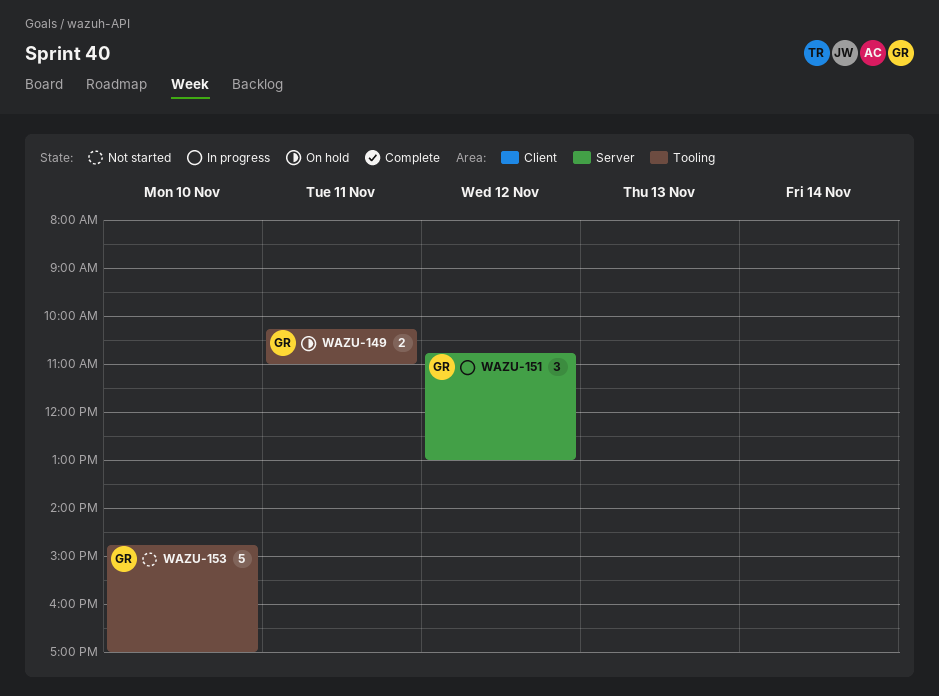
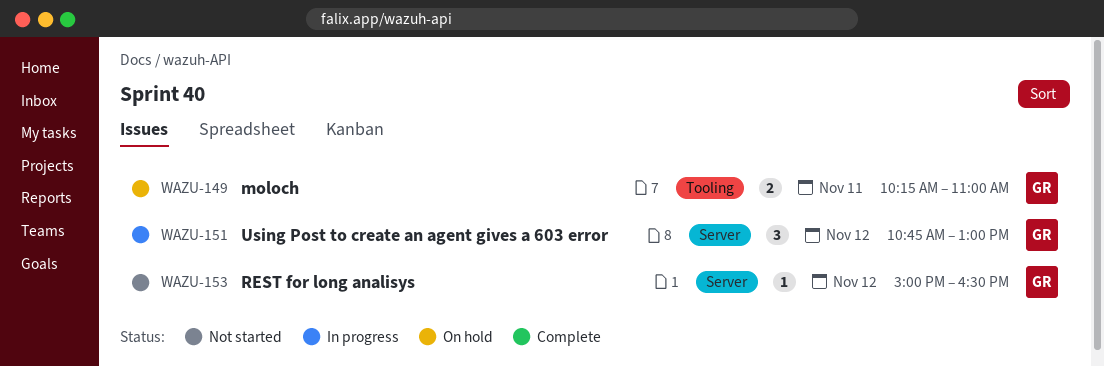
WAZU-153, label: Tooling -> Server
WAZU-153, estimate: 5 -> 1
WAZU-153, day: Nov 10 -> Nov 12
WAZU-153, begins: 14:45 -> 15:00
WAZU-153, ends: 17:00 -> 16:30

